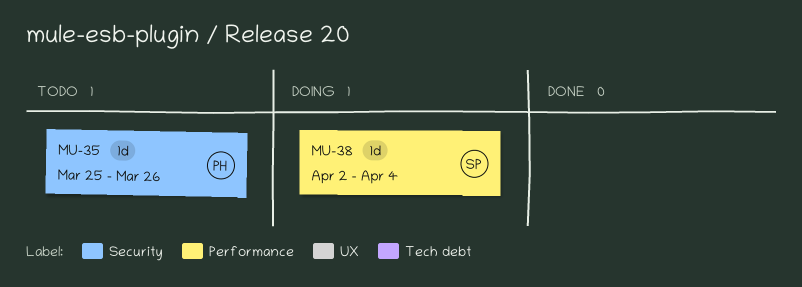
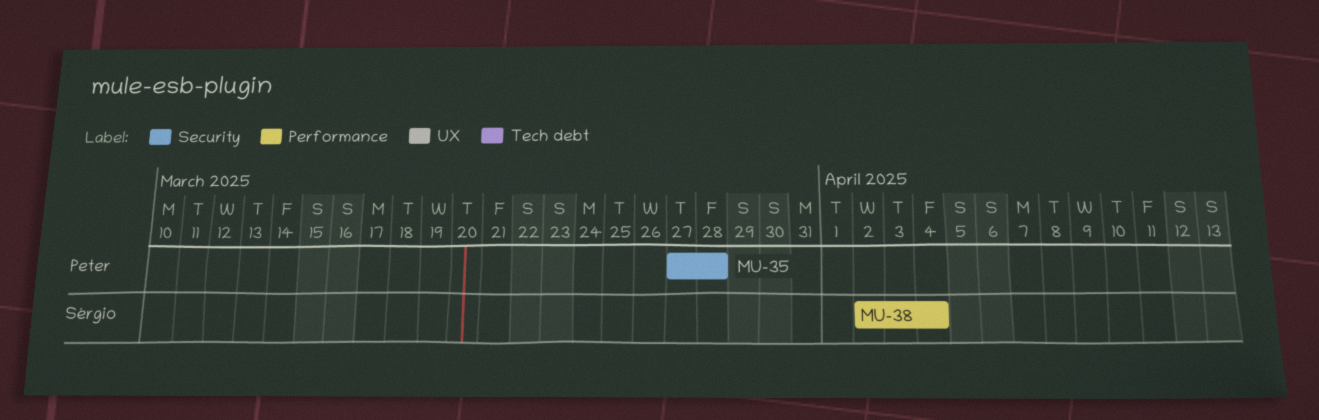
MU-35, start: Mar 25 -> Mar 27
MU-35, due: Mar 26 -> Mar 28

